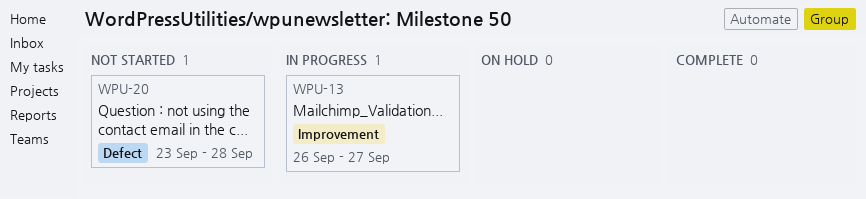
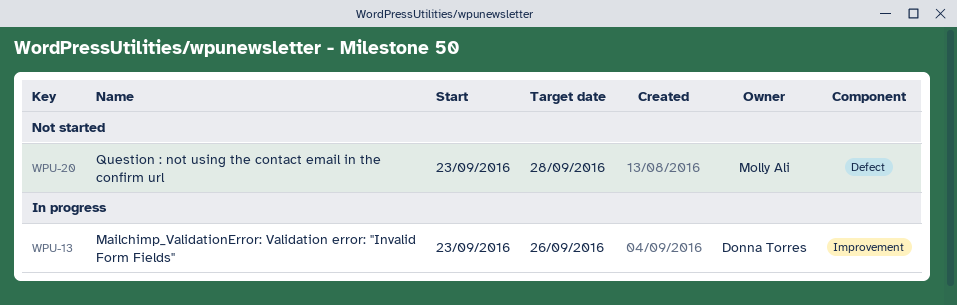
WPU-13, start: Sep 26 -> Sep 23
WPU-13, due: Sep 27 -> Sep 26

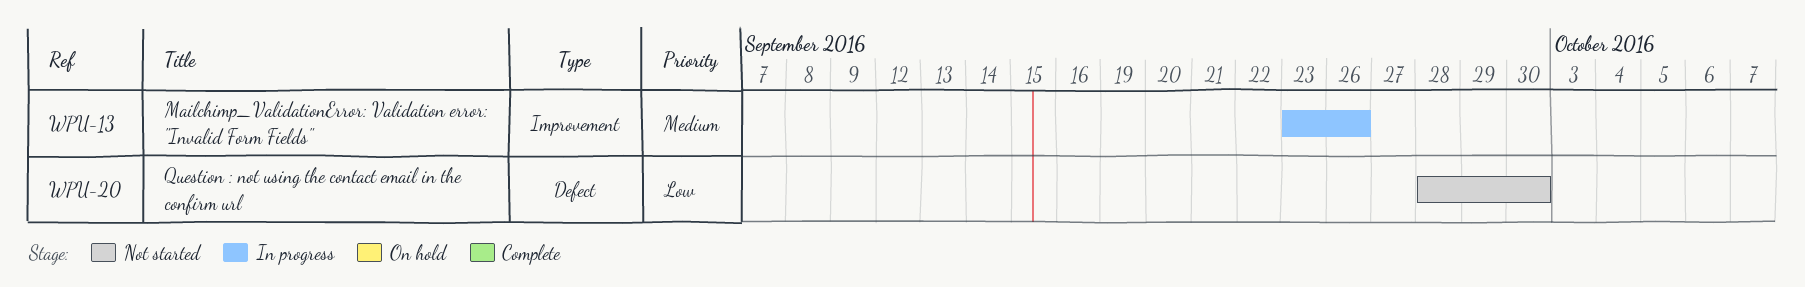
WPU-20, start: Sep 23 -> Sep 28
WPU-20, due: Sep 28 -> Sep 30

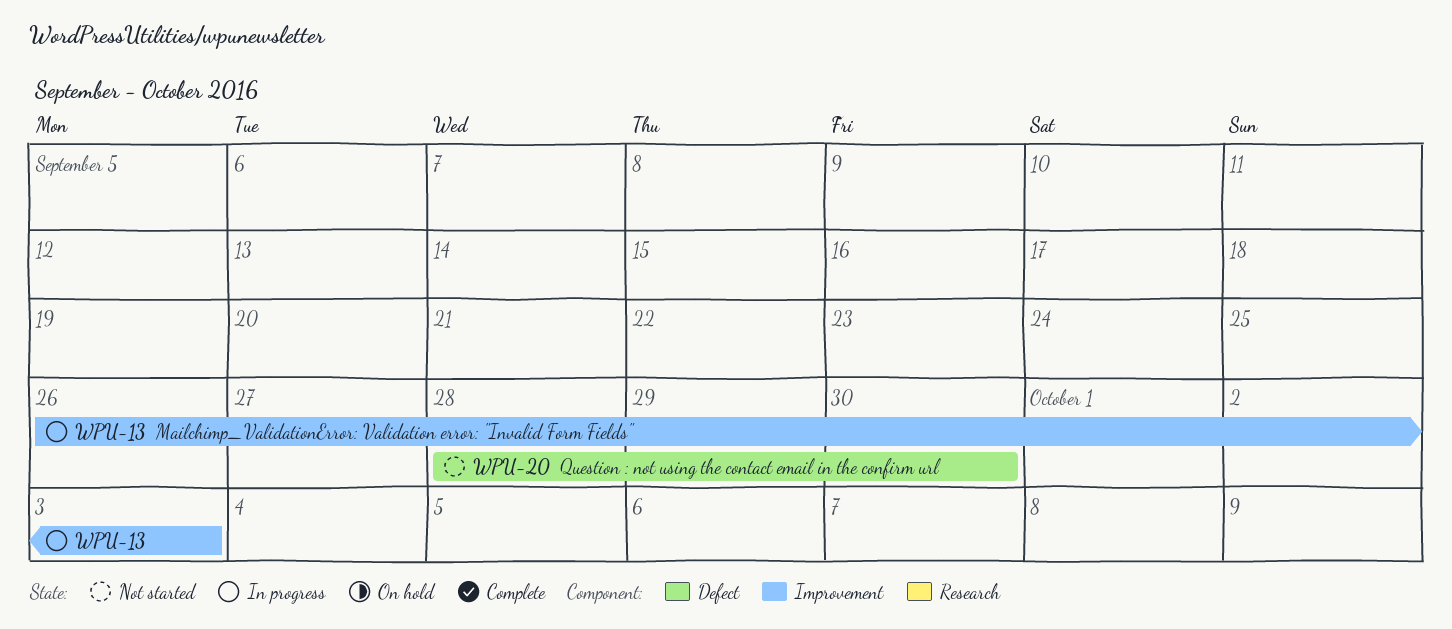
WPU-13, start: Sep 23 -> Sep 26
WPU-13, due: Sep 26 -> Oct 3

